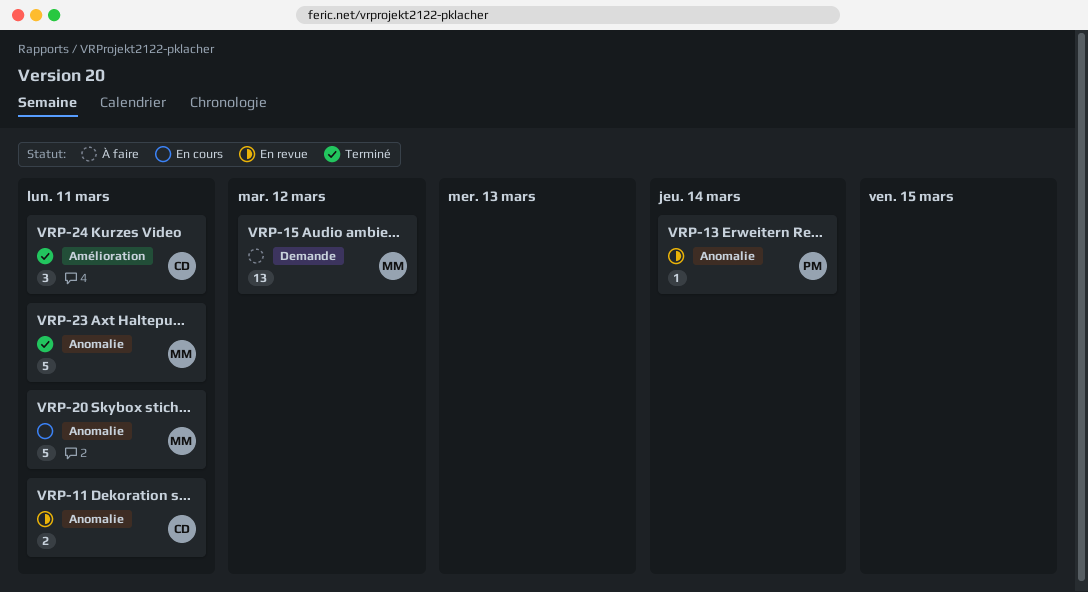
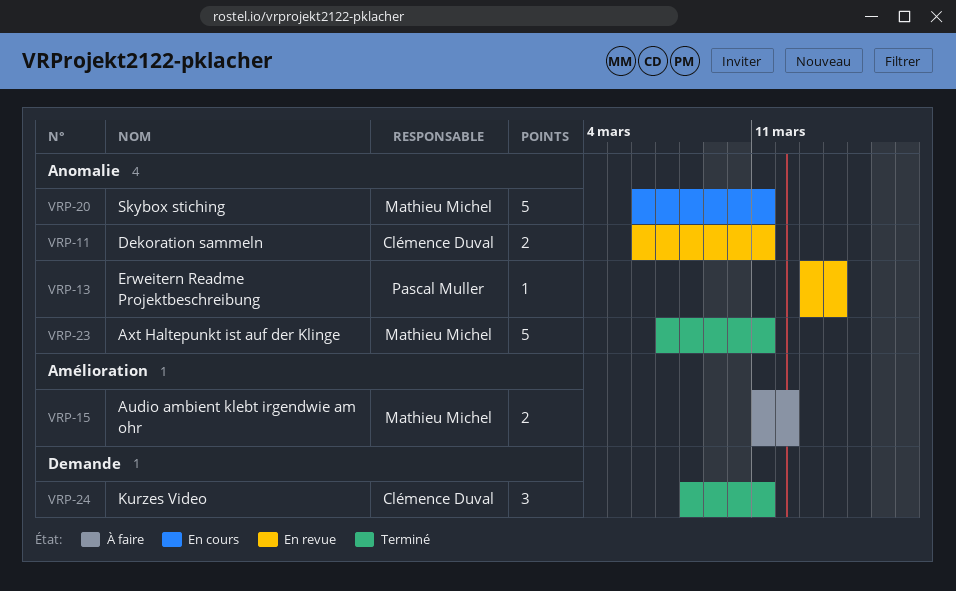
VRP-15, label: Demande -> Amélioration
VRP-15, estimate: 13 -> 2
VRP-24, label: Amélioration -> Demande

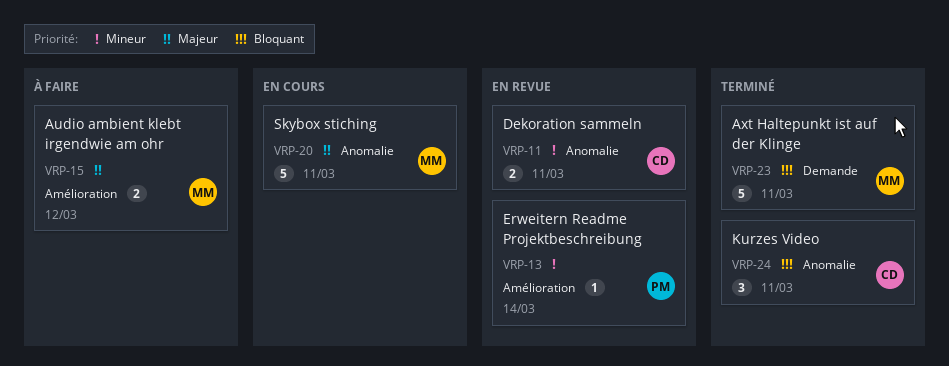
VRP-13, label: Anomalie -> Amélioration
VRP-23, label: Anomalie -> Demande
VRP-24, label: Demande -> Anomalie

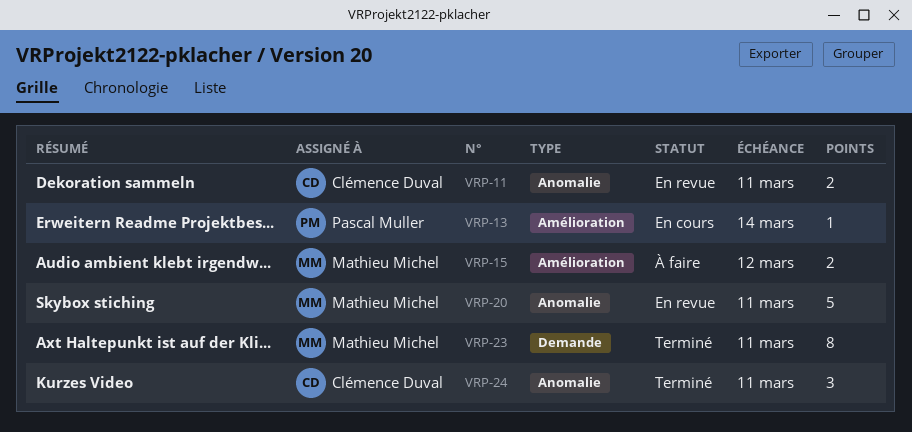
VRP-13, status: En revue -> En cours
VRP-20, status: En cours -> En revue
VRP-23, estimate: 5 -> 8

